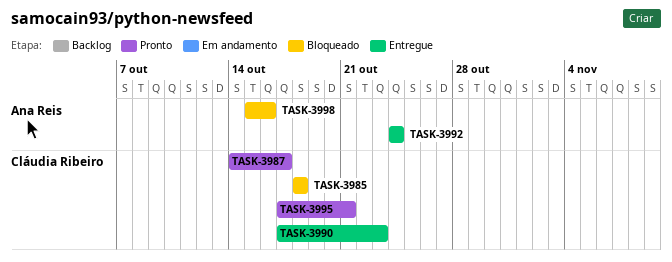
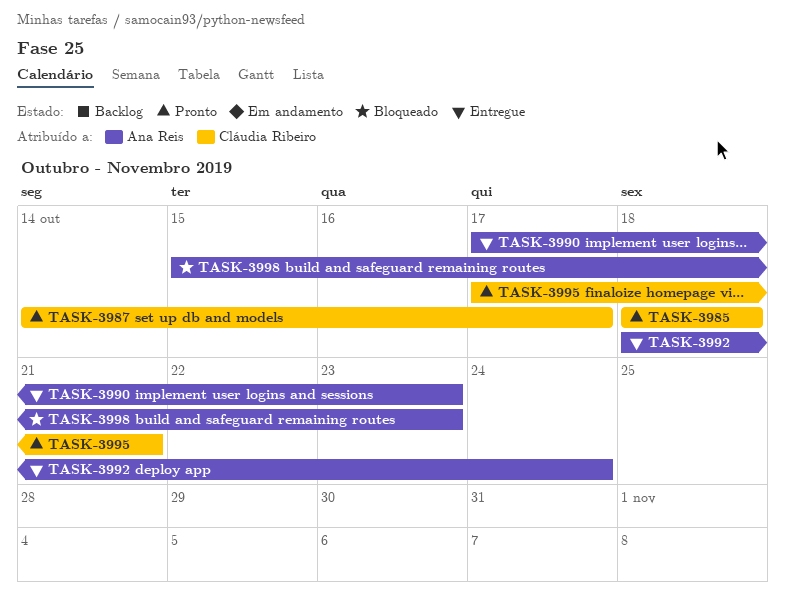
TASK-3985, status: Bloqueado -> Pronto
TASK-3990, owner: Cláudia Ribeiro -> Ana Reis
TASK-3992, start: Oct 24 -> Oct 18
TASK-3998, due: Oct 16 -> Oct 23

